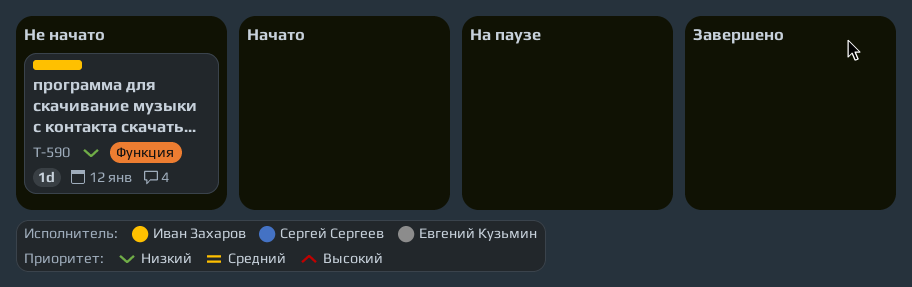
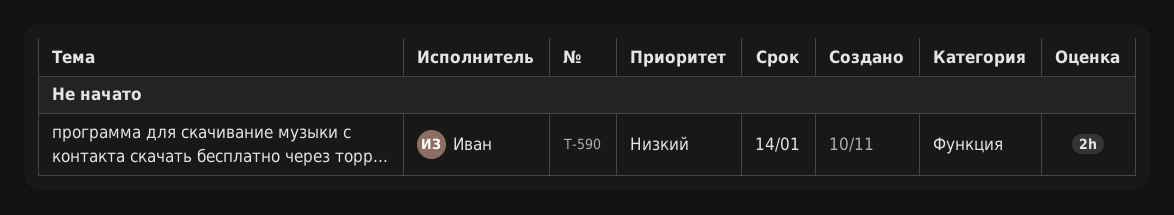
T-590, estimate: 1d -> 2h
T-590, due: Jan 12 -> Jan 14

